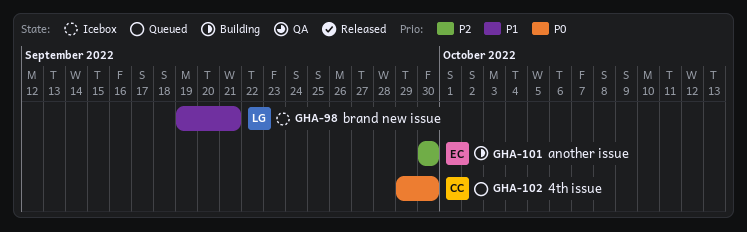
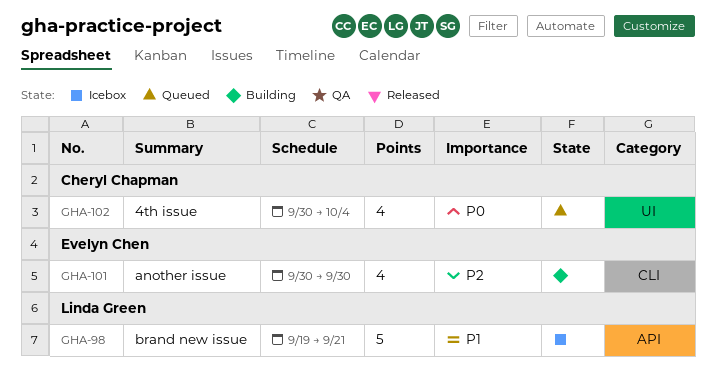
GHA-102, start: Sep 29 -> Sep 30
GHA-102, due: Sep 30 -> Oct 4

